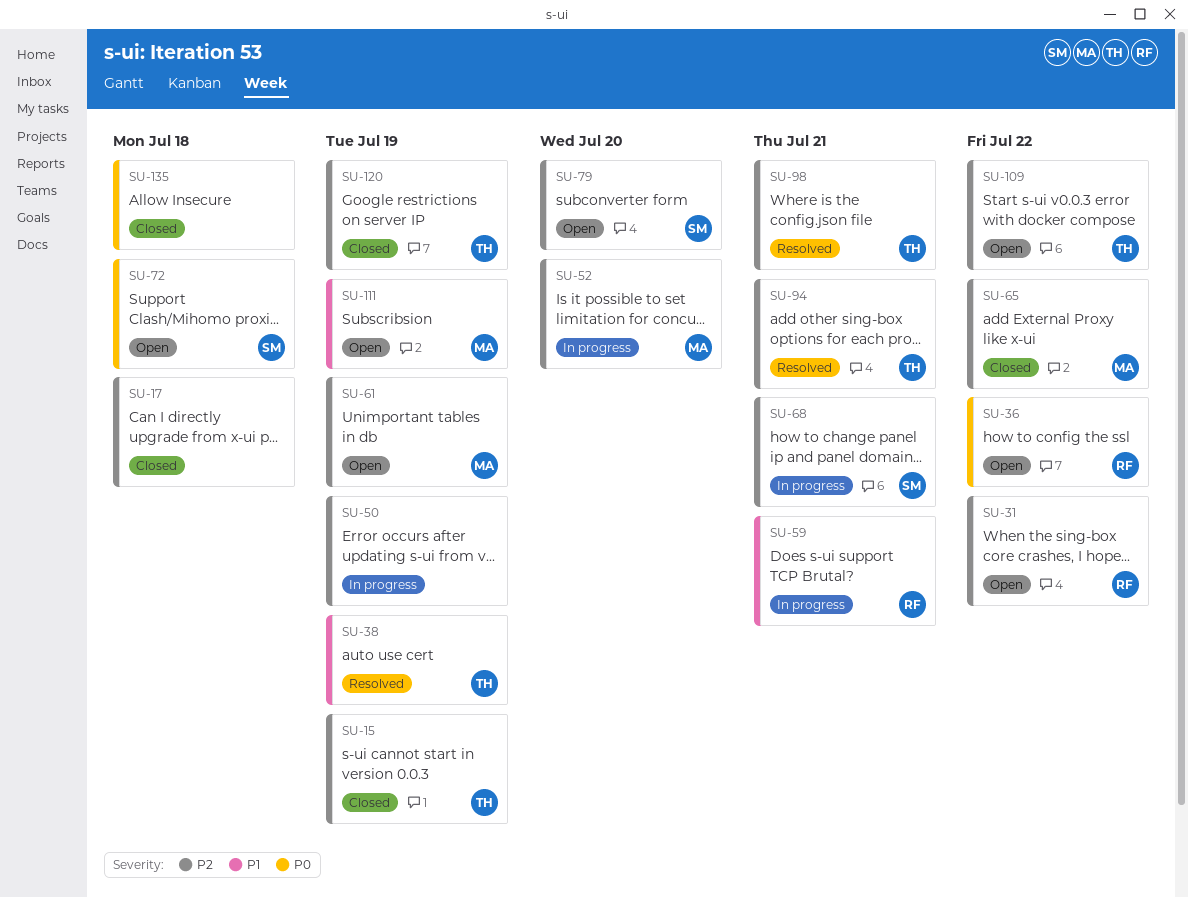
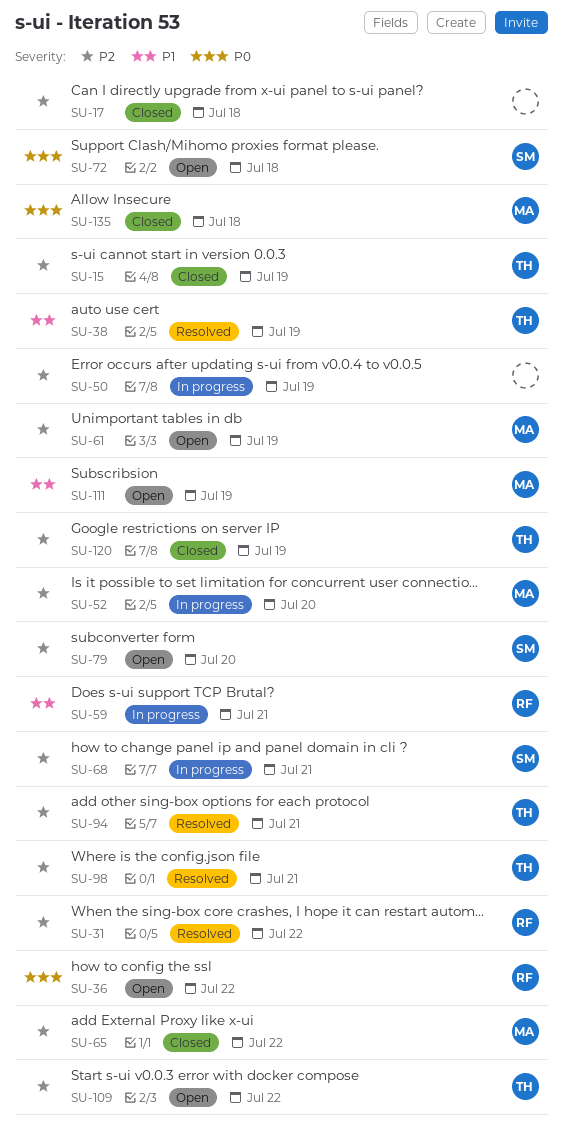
SU-31, status: Open -> Resolved
SU-135, owner: none -> MA

